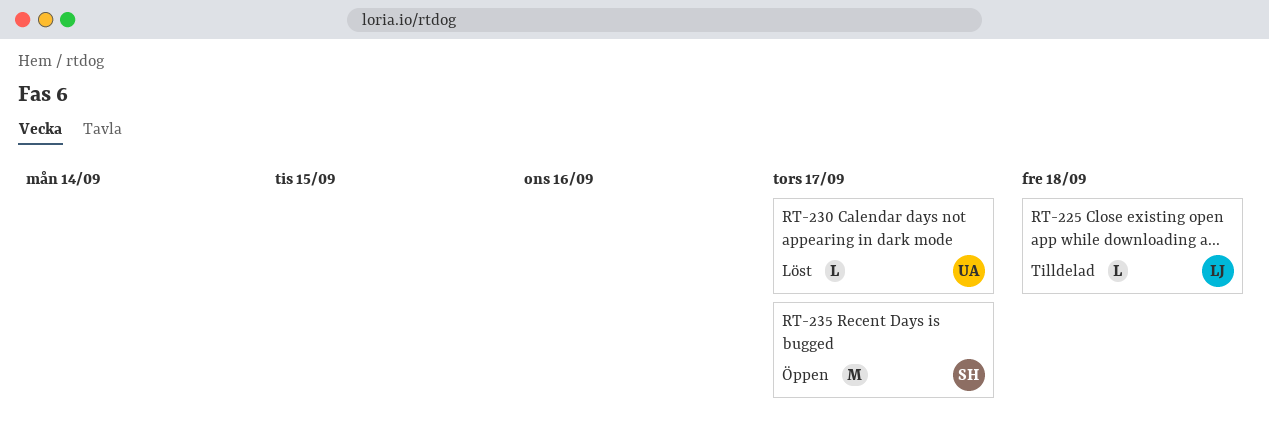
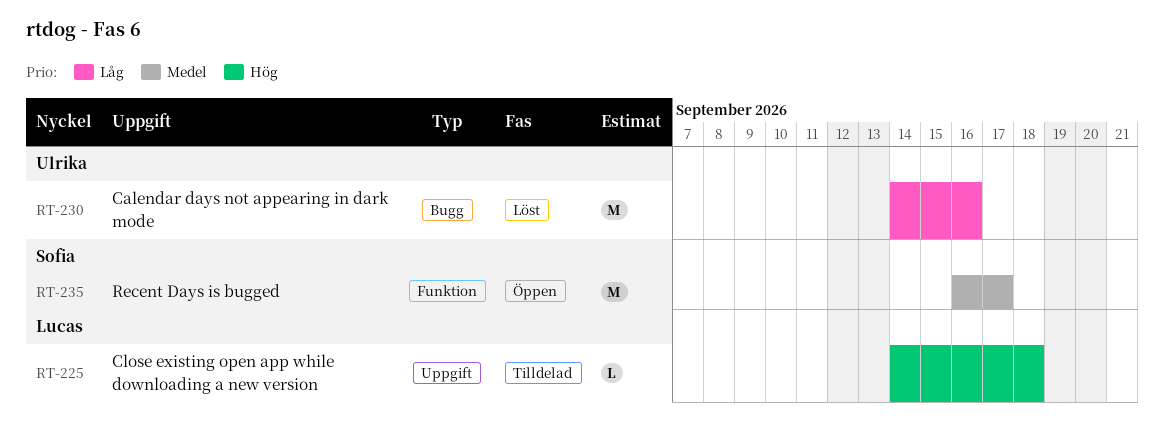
RT-230, estimate: L -> M
RT-230, due: Sep 17 -> Sep 16

